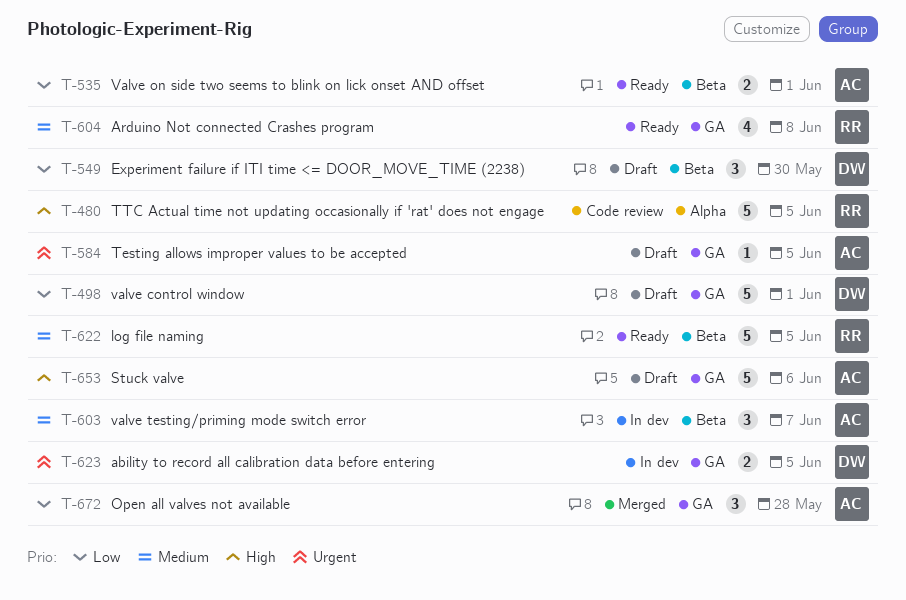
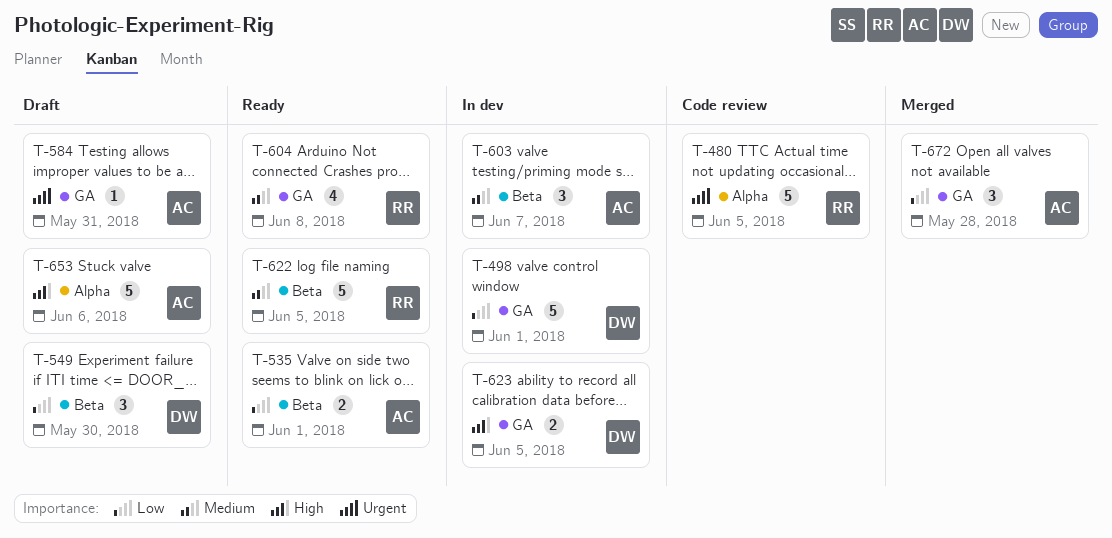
T-480, priority: High -> Urgent
T-498, status: Draft -> In dev
T-584, due: Jun 5 -> May 31
T-623, priority: Urgent -> High
T-653, label: GA -> Alpha

